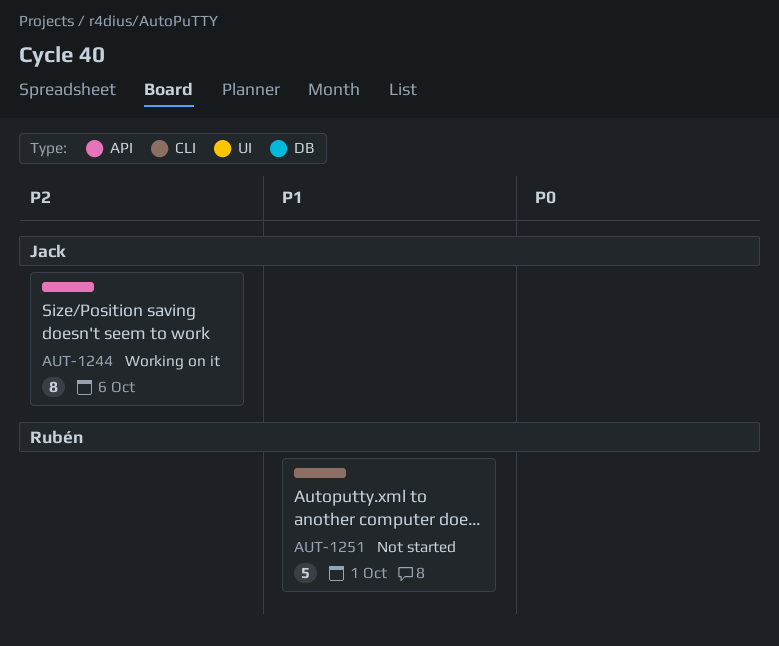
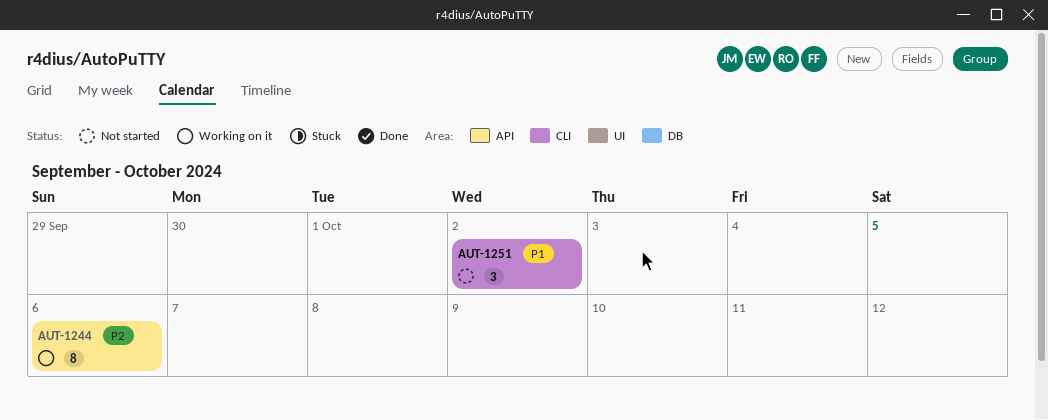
AUT-1251, estimate: 5 -> 3
AUT-1251, due: Oct 1 -> Oct 2

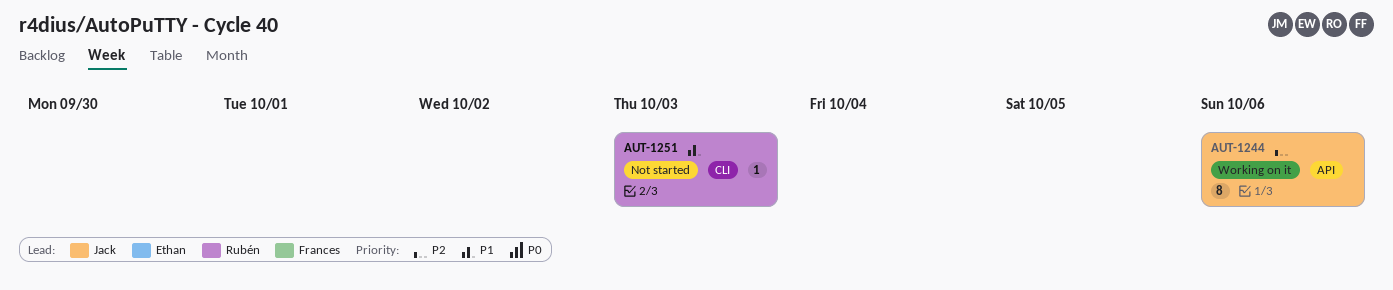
AUT-1251, estimate: 3 -> 1
AUT-1251, due: Oct 2 -> Oct 3

